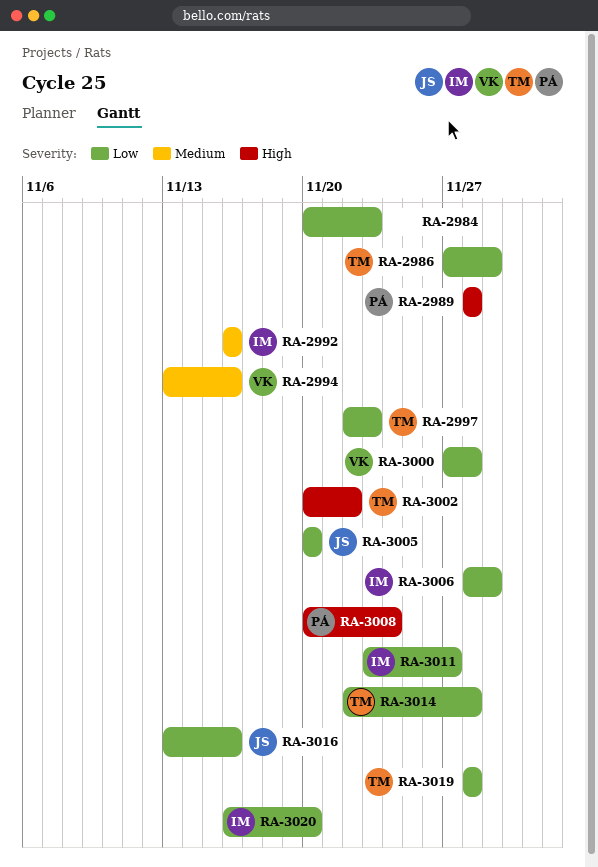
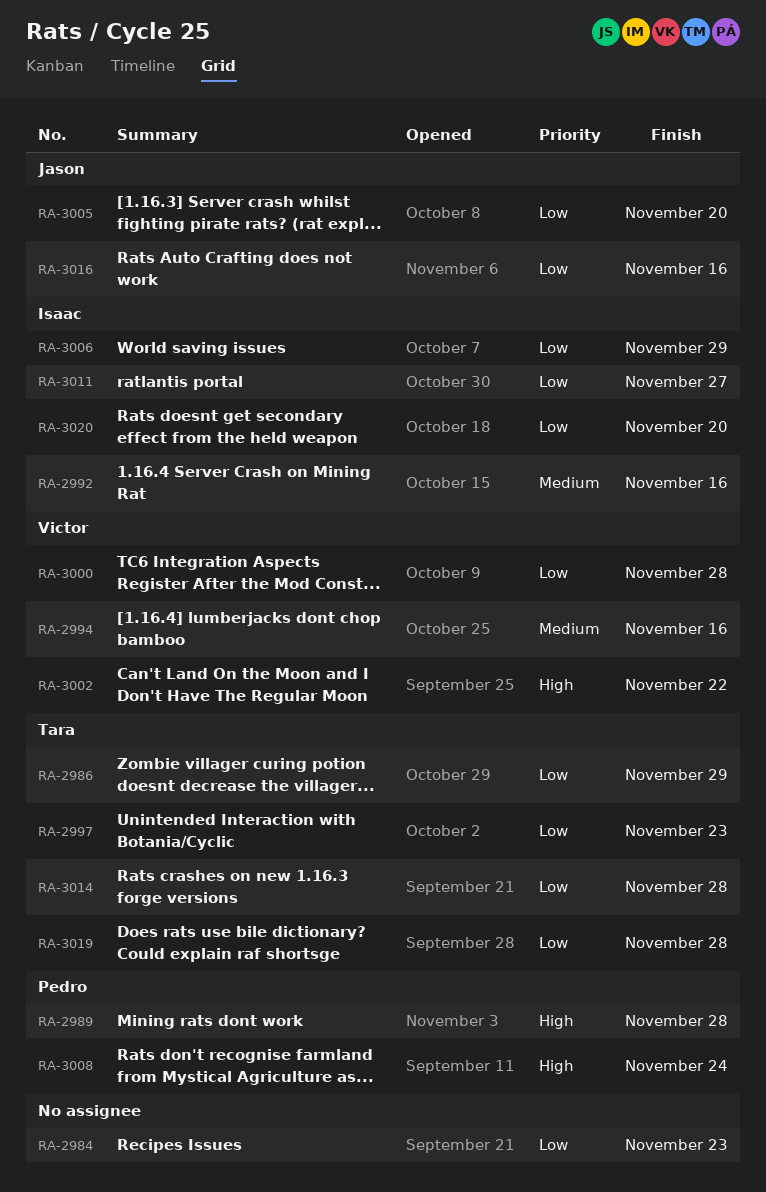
RA-3002, owner: Tara -> Victor

